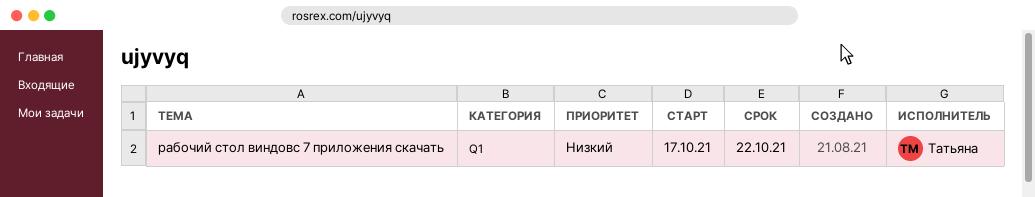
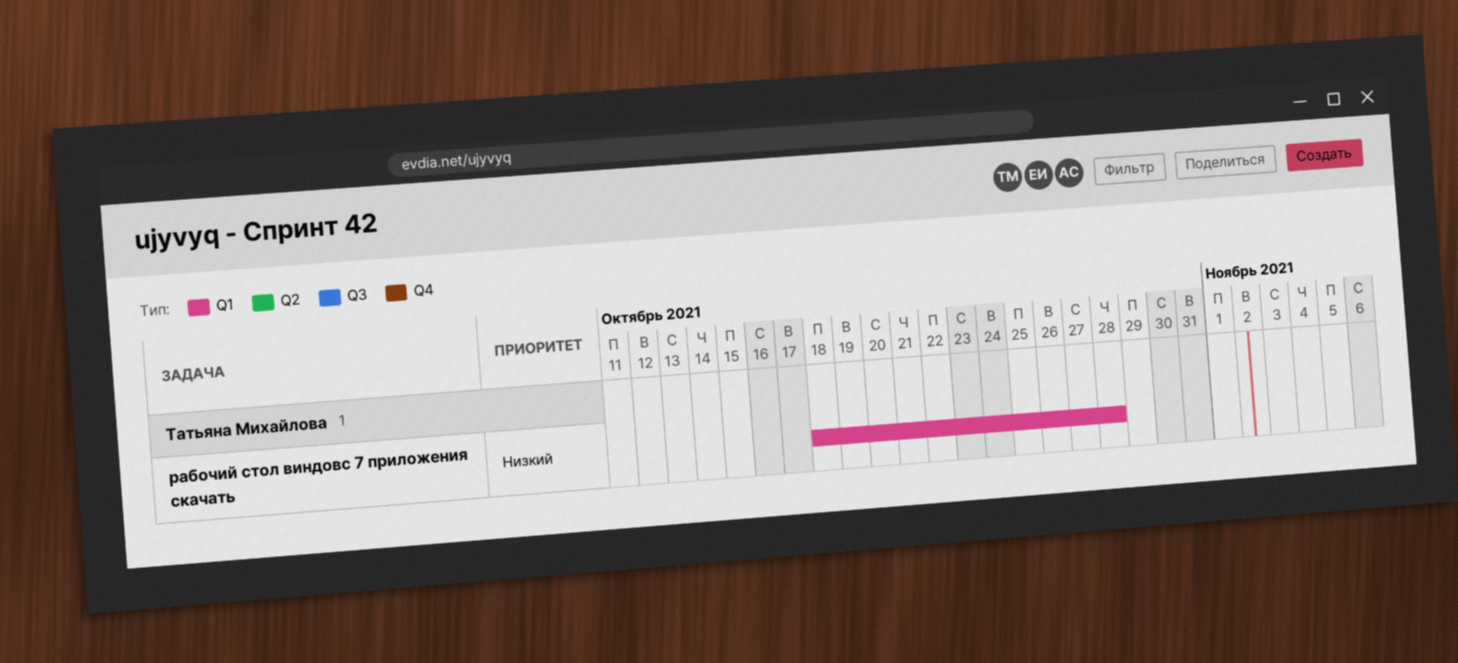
рабочий стол виндовс 7 приложения скачать, start: Oct 17 -> Oct 18
рабочий стол виндовс 7 приложения скачать, due: Oct 22 -> Oct 28

